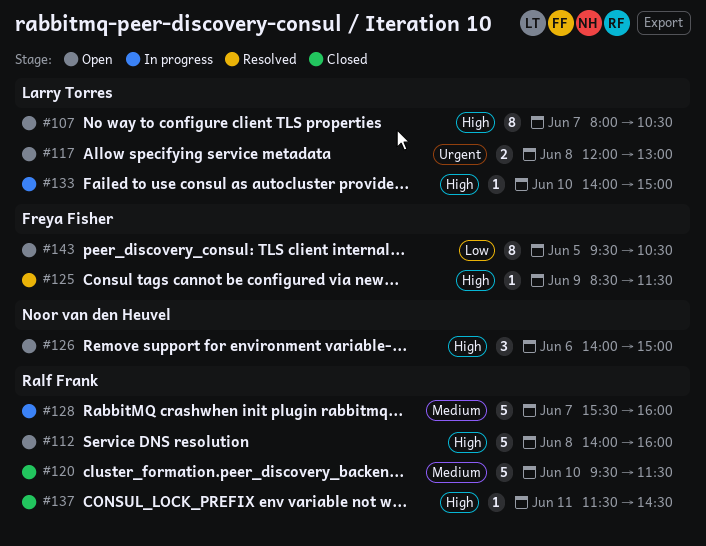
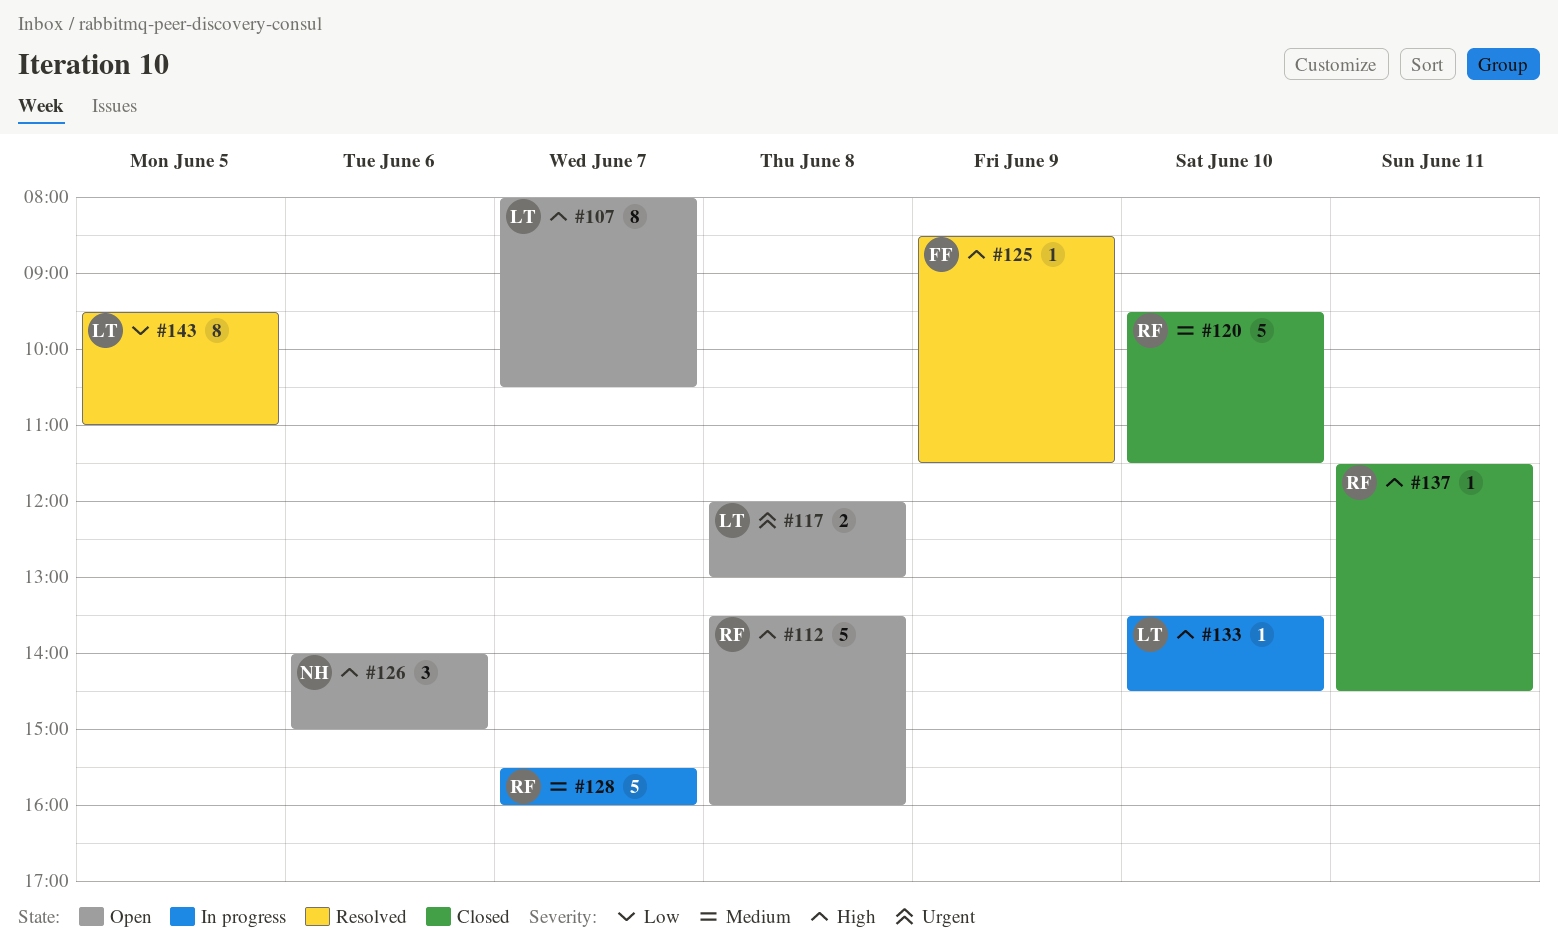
#112, begins: 14:00 -> 13:30
#133, begins: 14:00 -> 13:30
#133, ends: 15:00 -> 14:30
#143, status: Open -> Resolved
#143, owner: Freya Fisher -> Larry Torres
#143, ends: 10:30 -> 11:00

